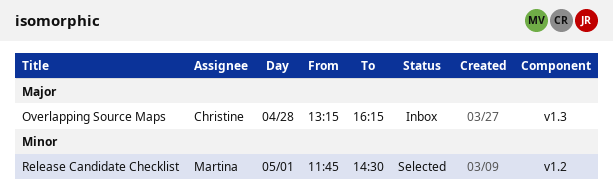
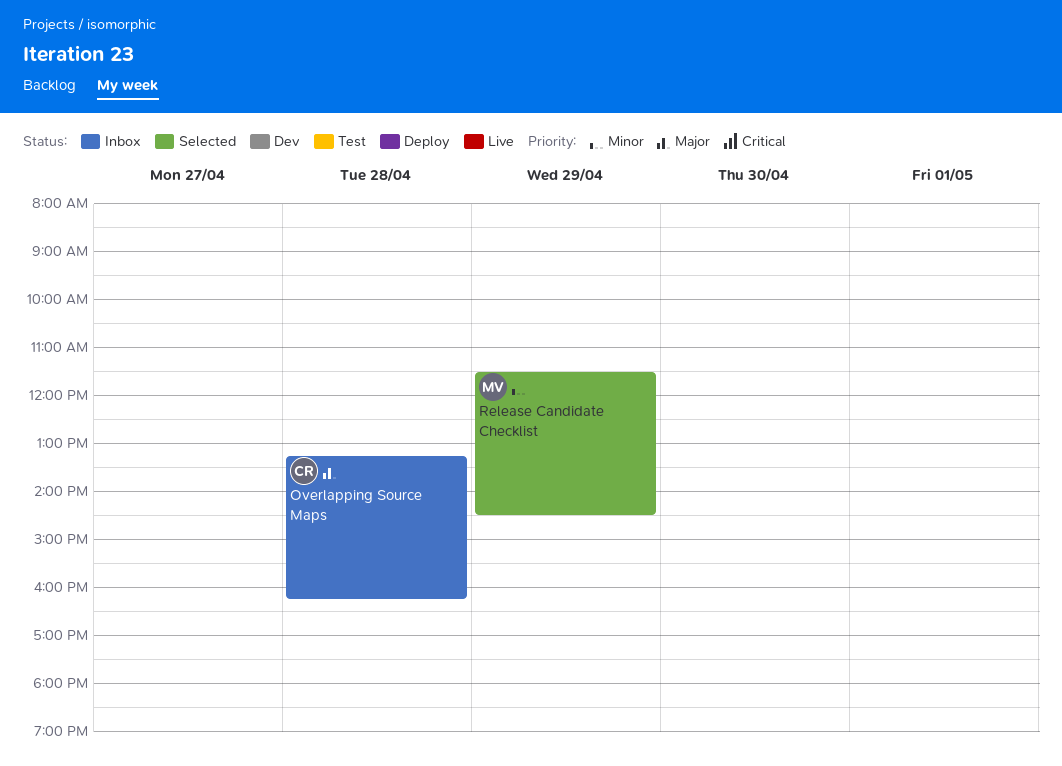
Release Candidate Checklist, day: May 1 -> Apr 29
Release Candidate Checklist, begins: 11:45 -> 11:30

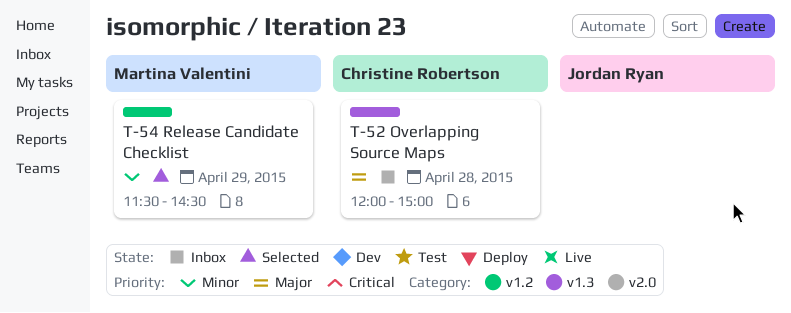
Overlapping Source Maps, begins: 13:15 -> 12:00
Overlapping Source Maps, ends: 16:15 -> 15:00

